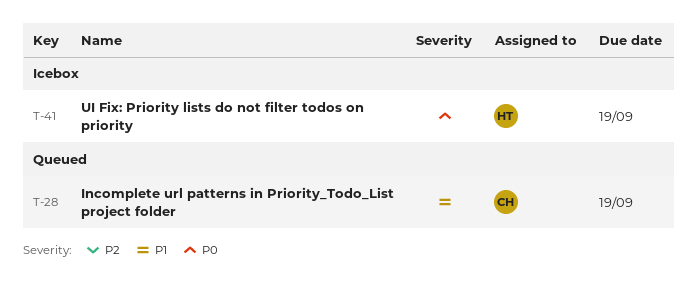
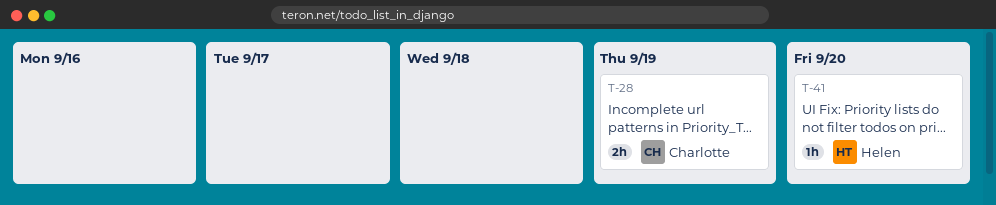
T-41, due: Sep 19 -> Sep 20

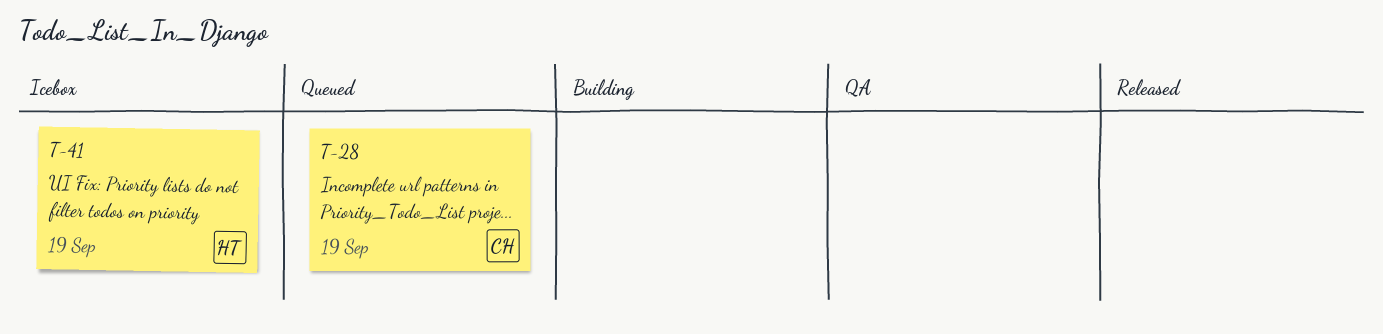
T-41, due: Sep 20 -> Sep 19

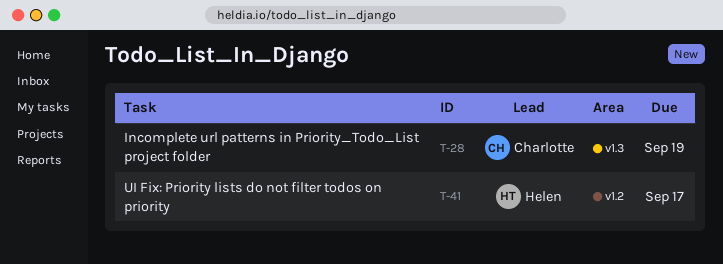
T-41, due: Sep 19 -> Sep 17

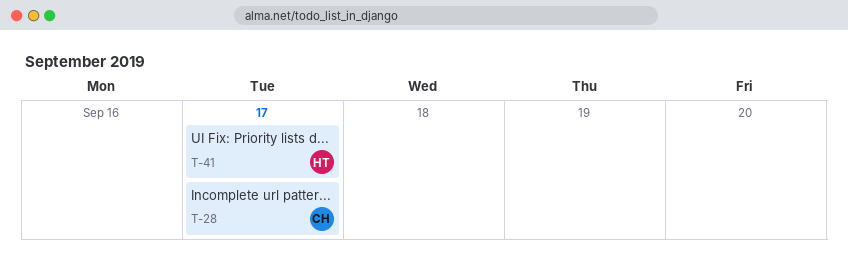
T-28, due: Sep 19 -> Sep 17

